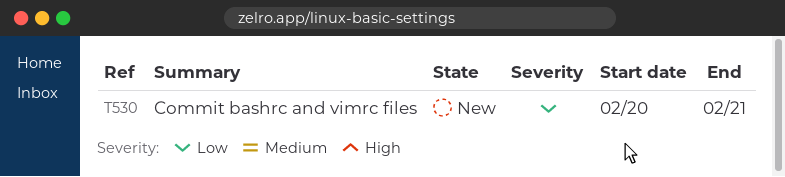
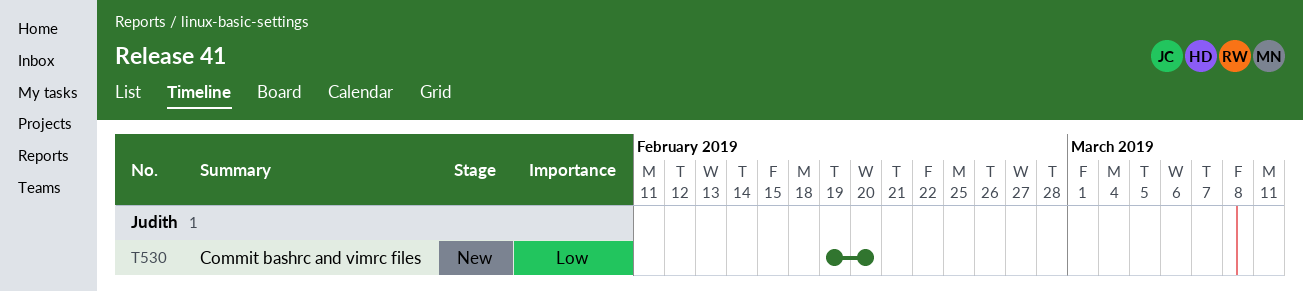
T530, start: Feb 20 -> Feb 19
T530, due: Feb 21 -> Feb 20

